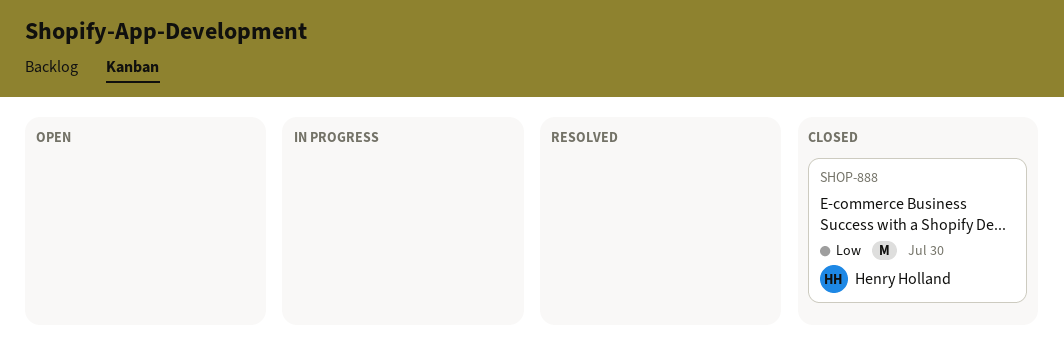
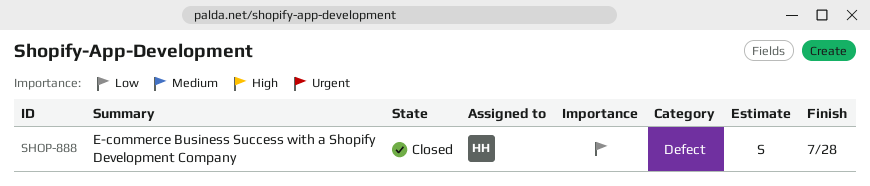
SHOP-888, estimate: M -> S
SHOP-888, due: Jul 30 -> Jul 28

